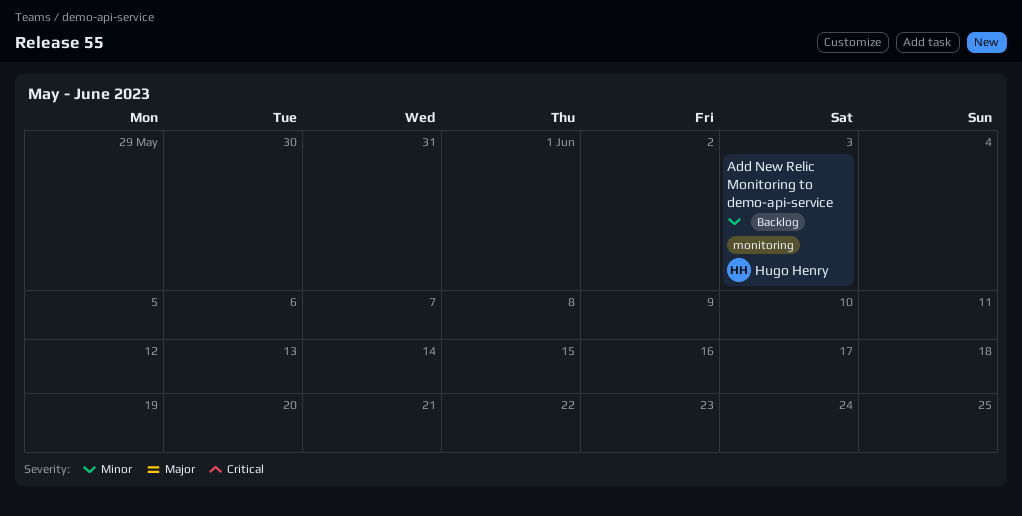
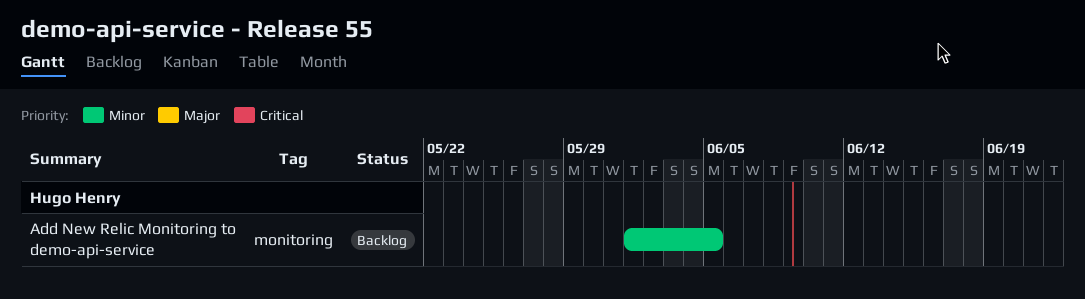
Add New Relic Monitoring to demo-api-service, due: Jun 3 -> Jun 5

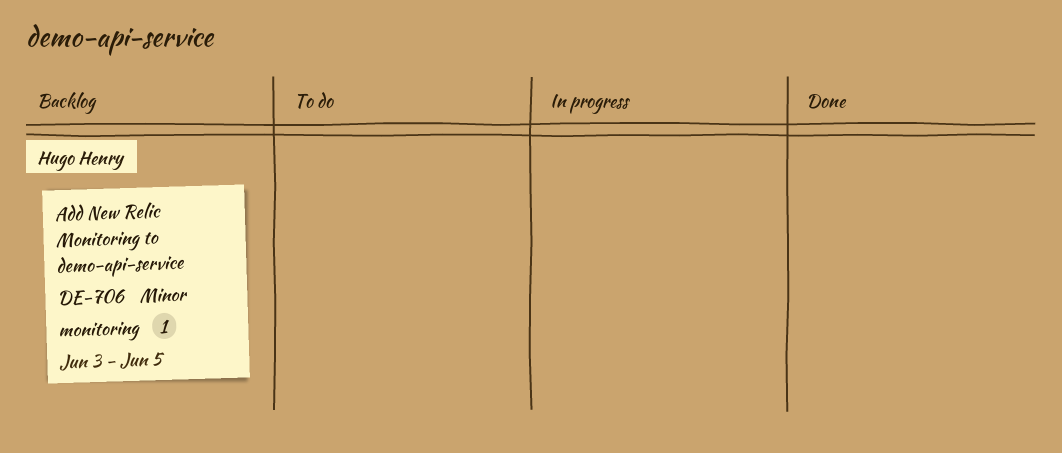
Add New Relic Monitoring to demo-api-service, start: Jun 1 -> Jun 3

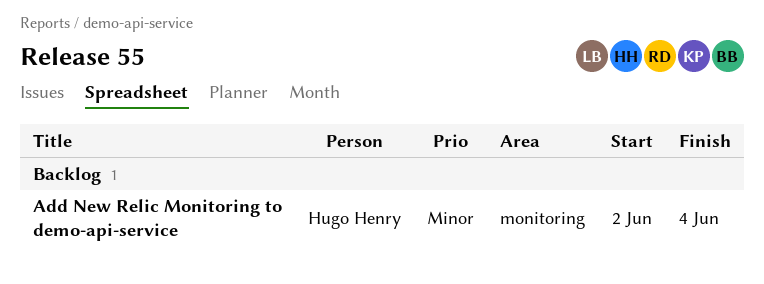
Add New Relic Monitoring to demo-api-service, start: Jun 3 -> Jun 2
Add New Relic Monitoring to demo-api-service, due: Jun 5 -> Jun 4

